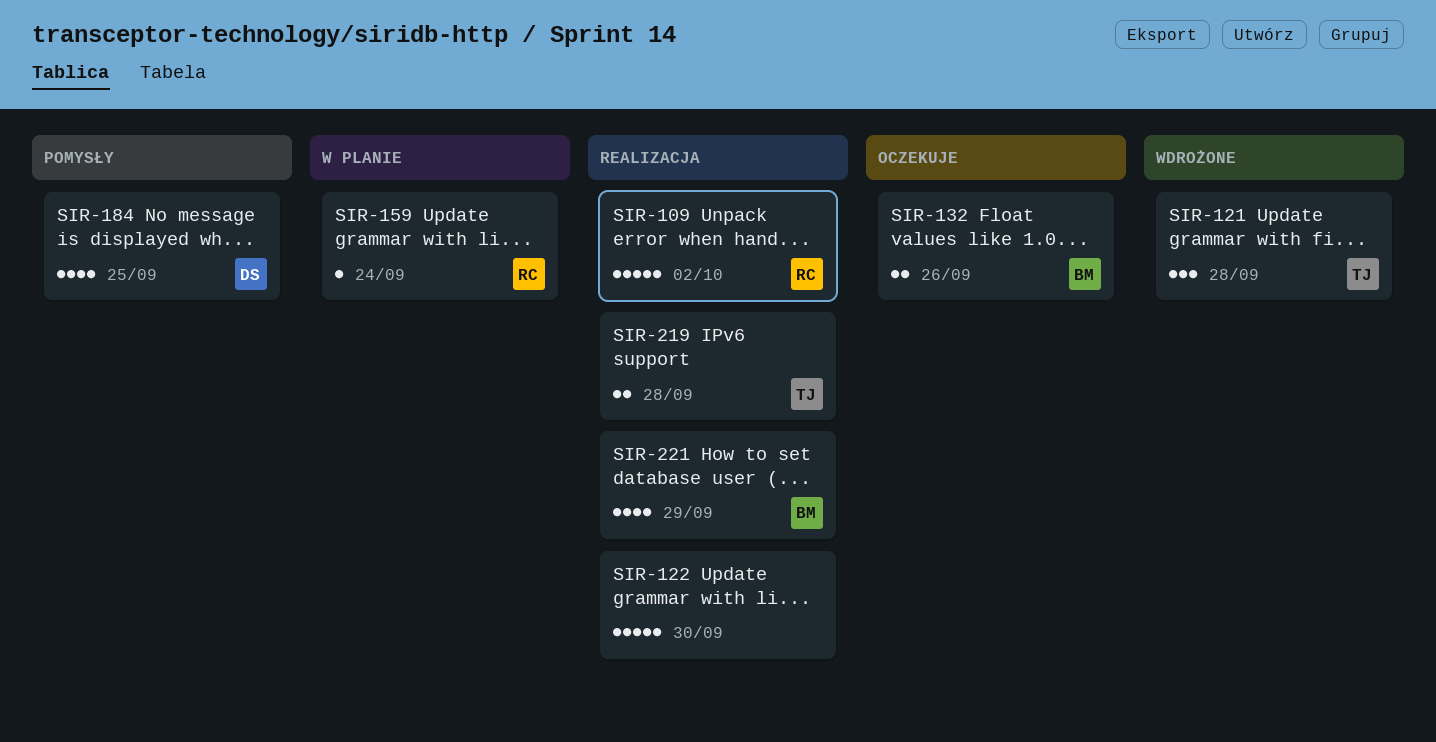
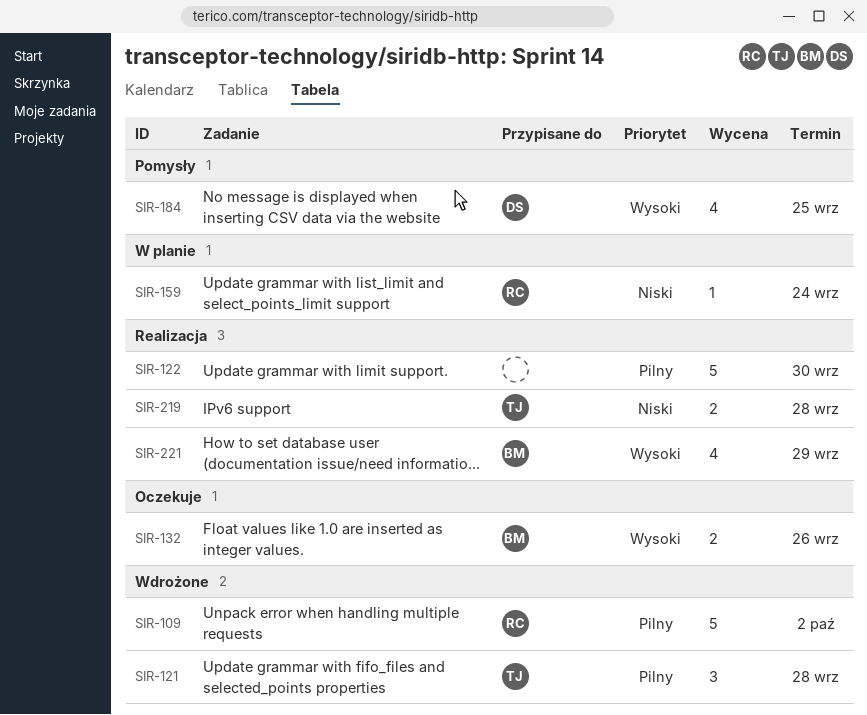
SIR-109, status: Realizacja -> Wdrożone

